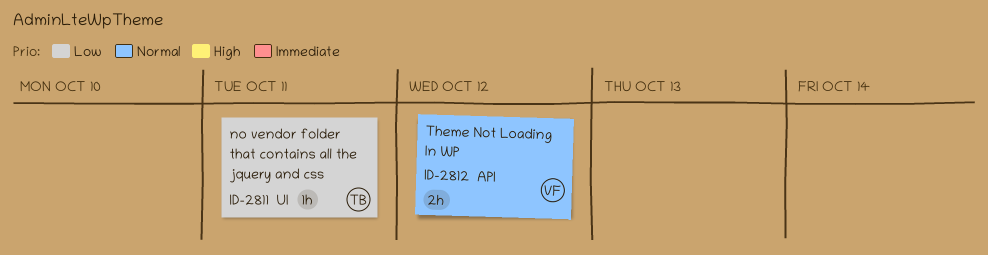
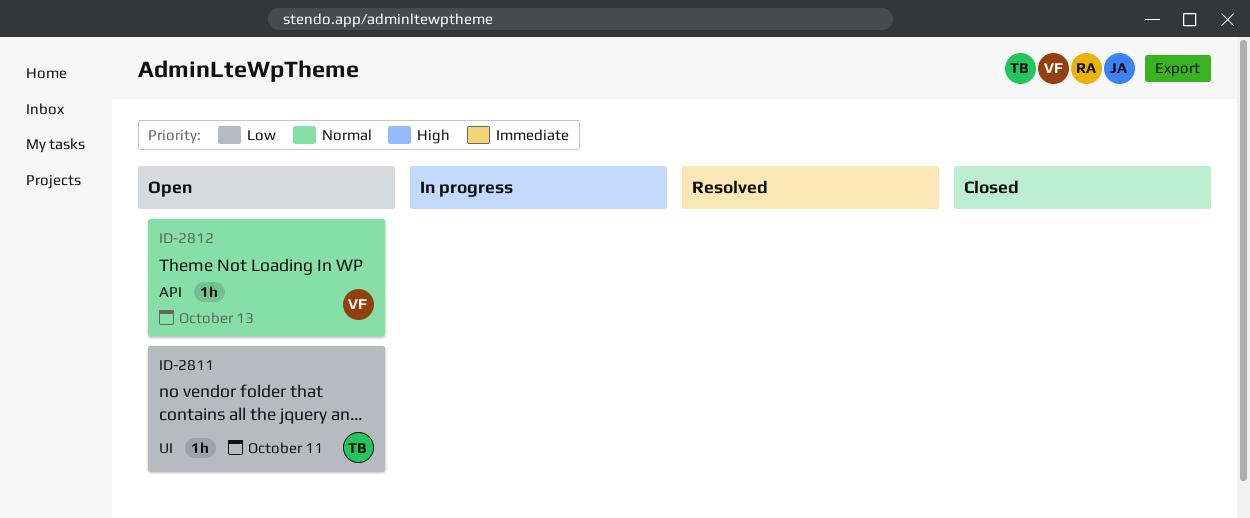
ID-2812, estimate: 2h -> 1h
ID-2812, due: Oct 12 -> Oct 13

